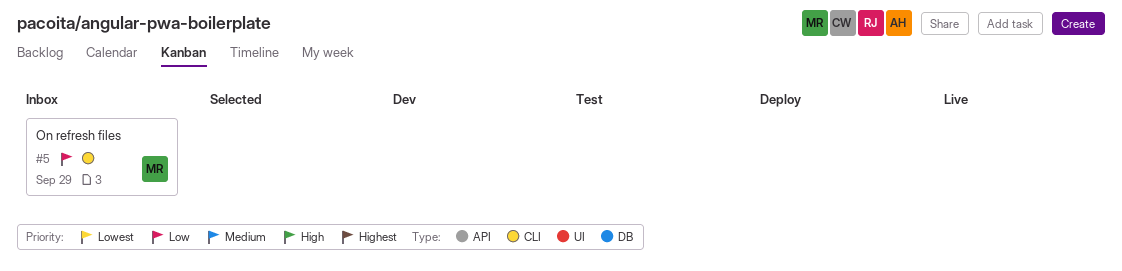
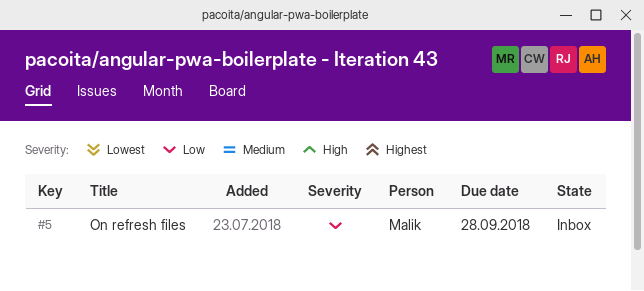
#5, due: Sep 29 -> Sep 28

